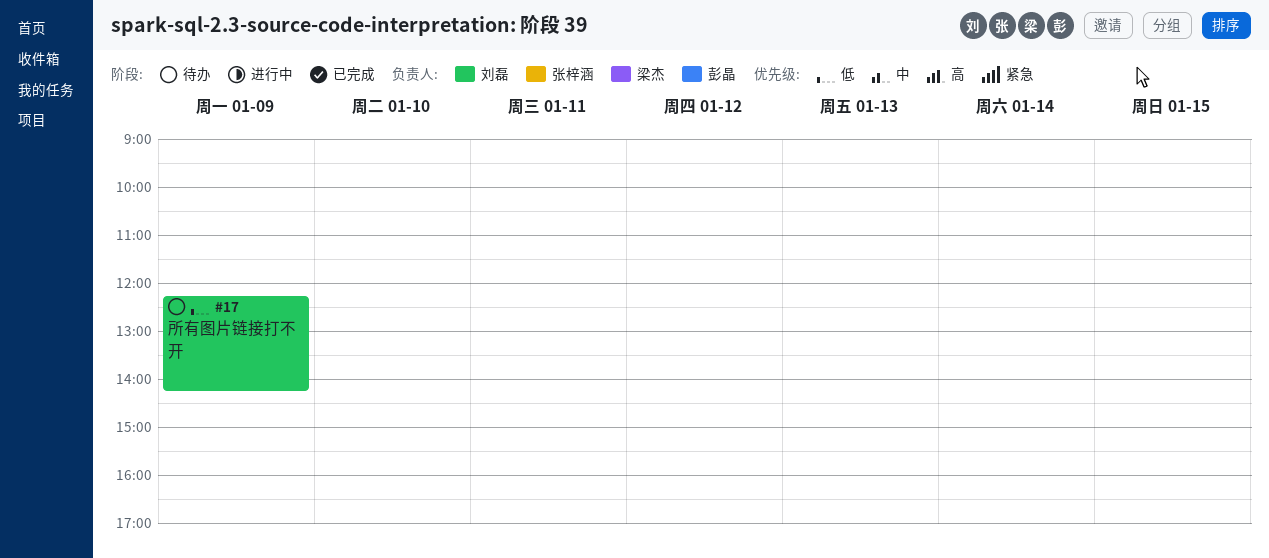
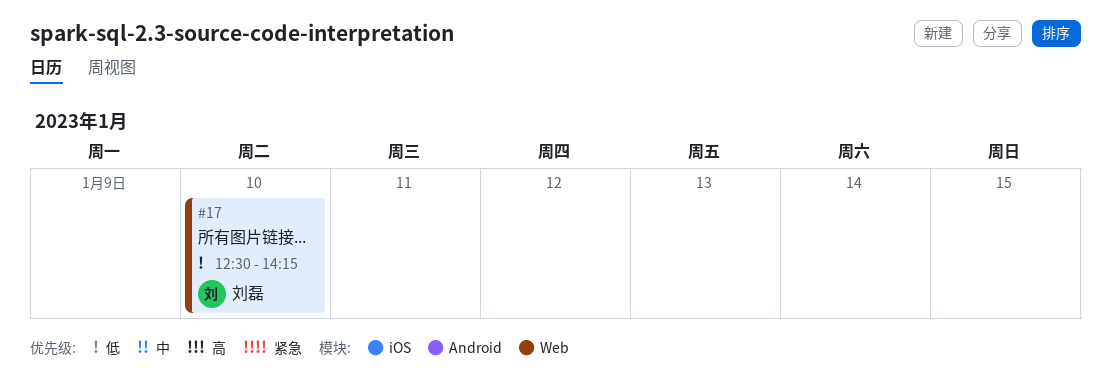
#17, day: Jan 9 -> Jan 10
#17, begins: 12:15 -> 12:30

